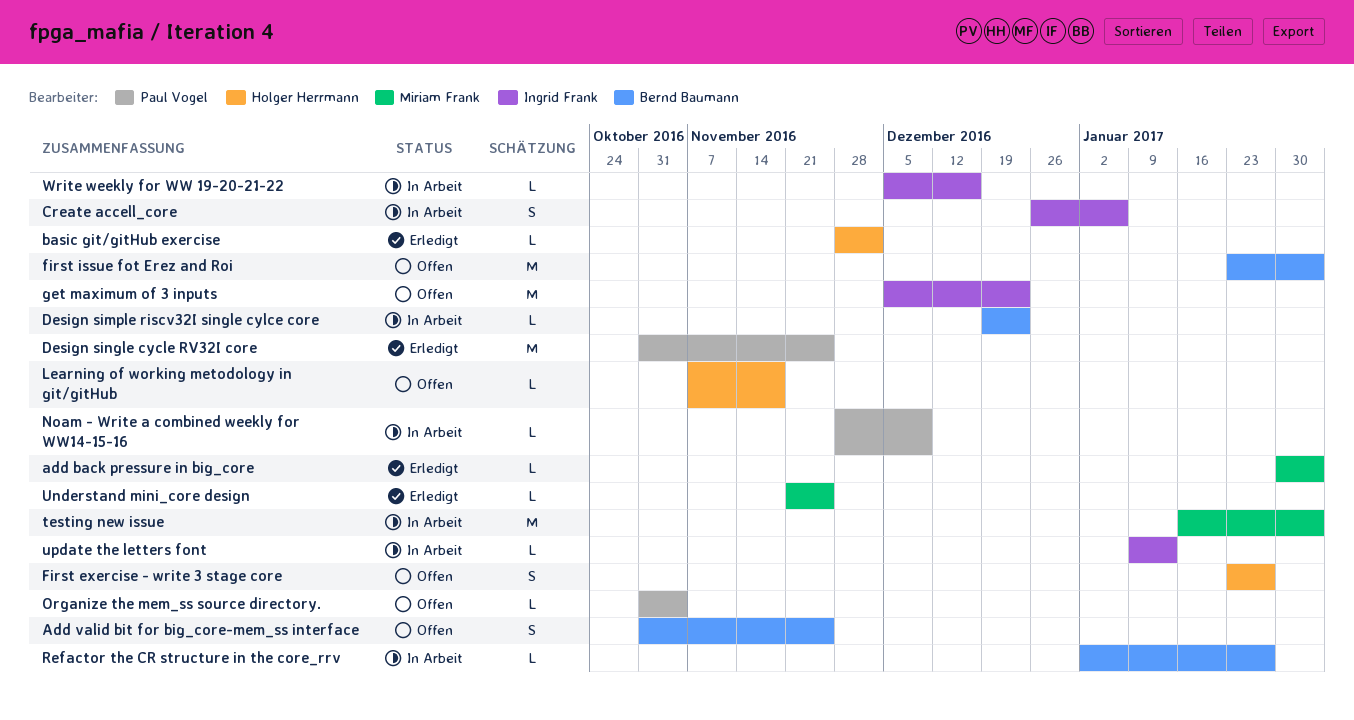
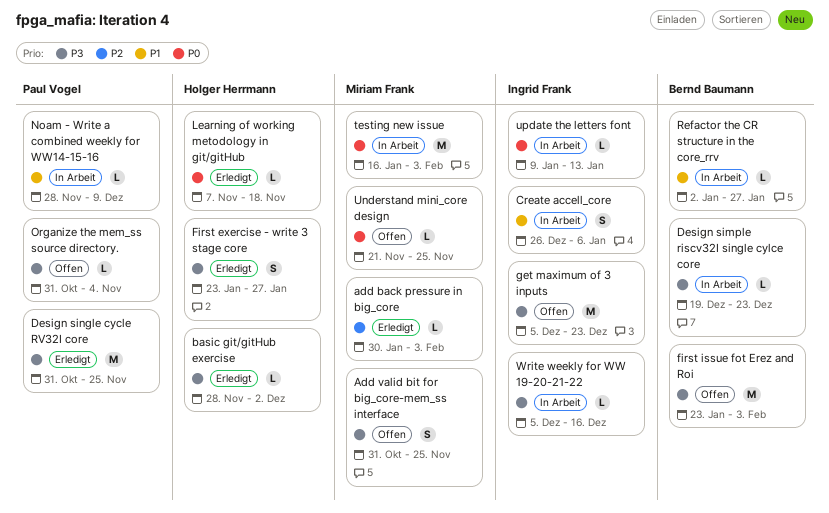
Add valid bit for big_core-mem_ss interface, owner: Bernd Baumann -> Miriam Frank
First exercise - write 3 stage core, status: Offen -> Erledigt
Learning of working metodology in git/gitHub, status: Offen -> Erledigt
Understand mini_core design, status: Erledigt -> Offen

